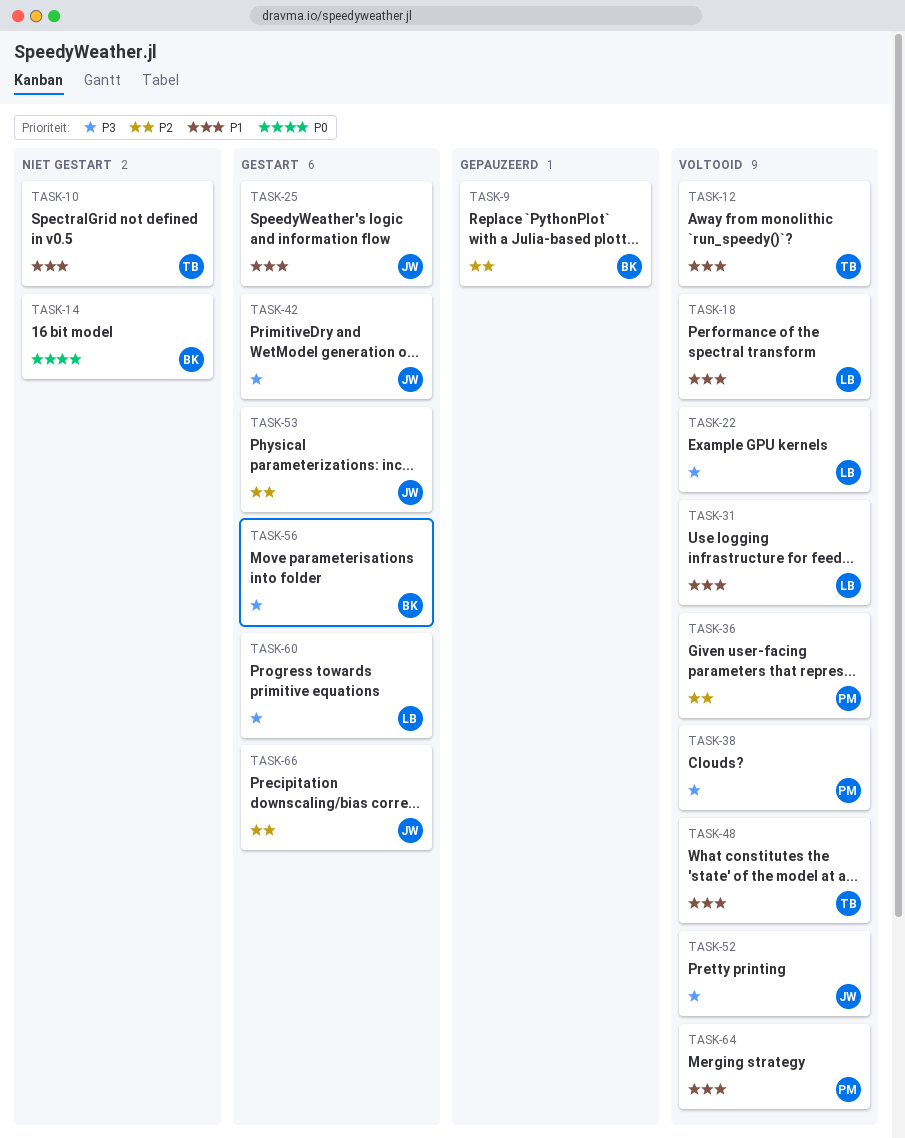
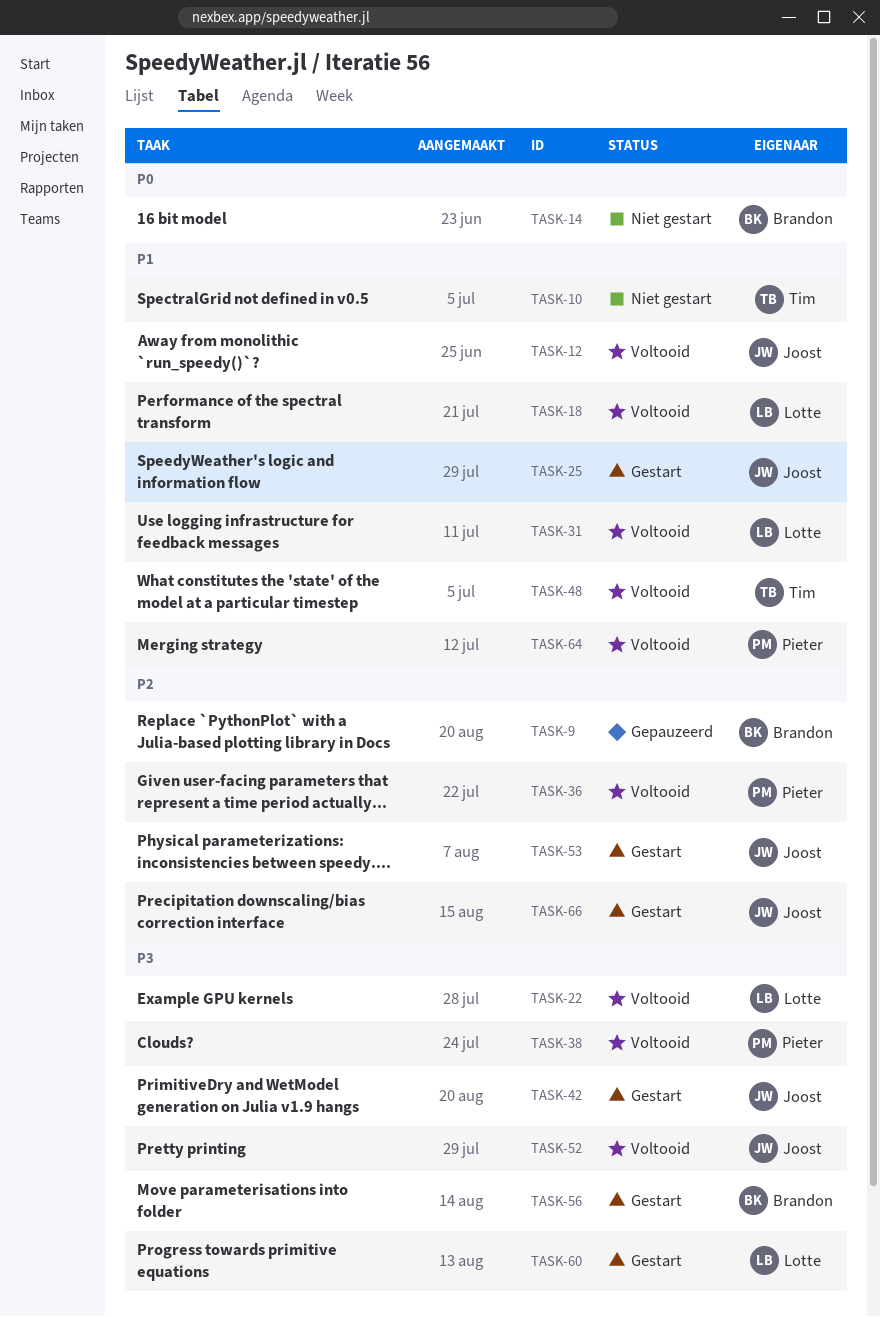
TASK-12, owner: Tim -> Joost

